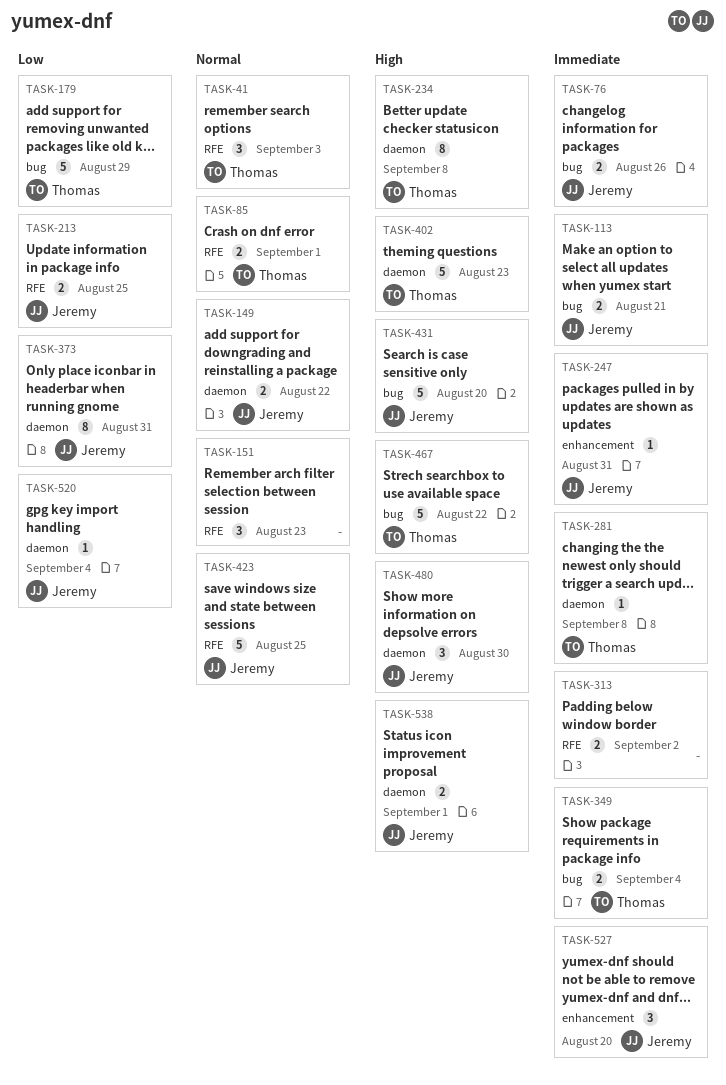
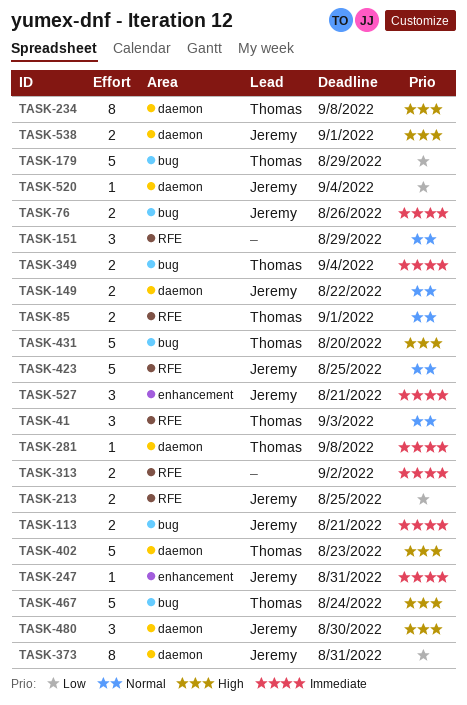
TASK-151, due: Aug 23 -> Aug 29
TASK-431, owner: Jeremy -> Thomas
TASK-467, due: Aug 22 -> Aug 24
TASK-527, due: Aug 20 -> Aug 21

